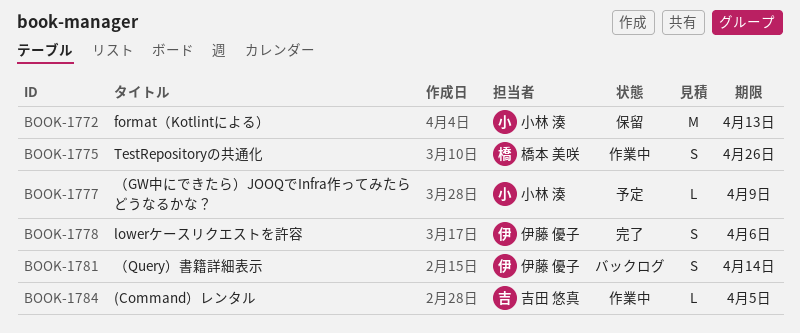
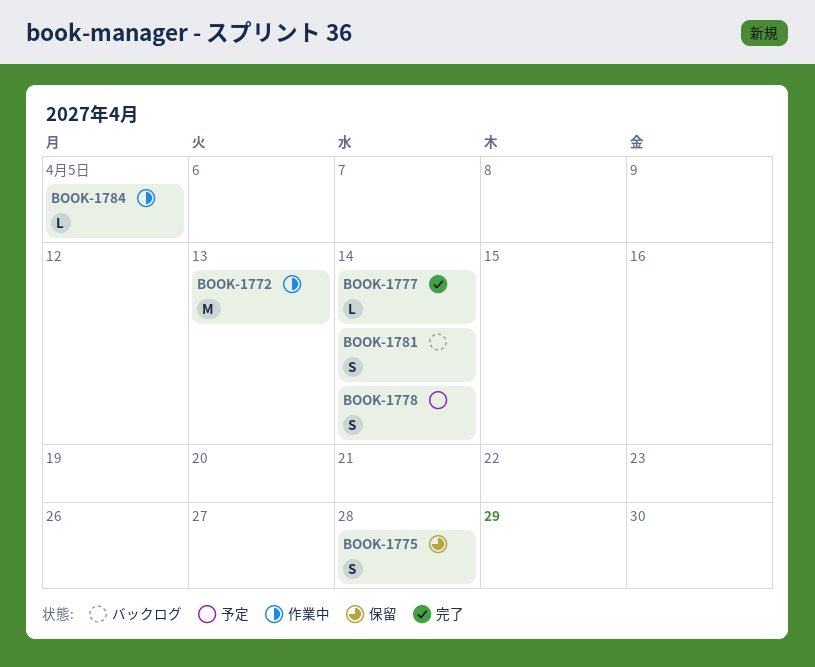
BOOK-1772, status: 保留 -> 作業中
BOOK-1775, status: 作業中 -> 保留
BOOK-1775, due: Apr 26 -> Apr 28
BOOK-1777, status: 予定 -> 完了
BOOK-1777, due: Apr 9 -> Apr 14
BOOK-1778, status: 完了 -> 予定
BOOK-1778, due: Apr 6 -> Apr 14

